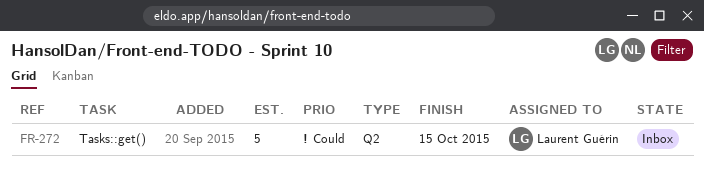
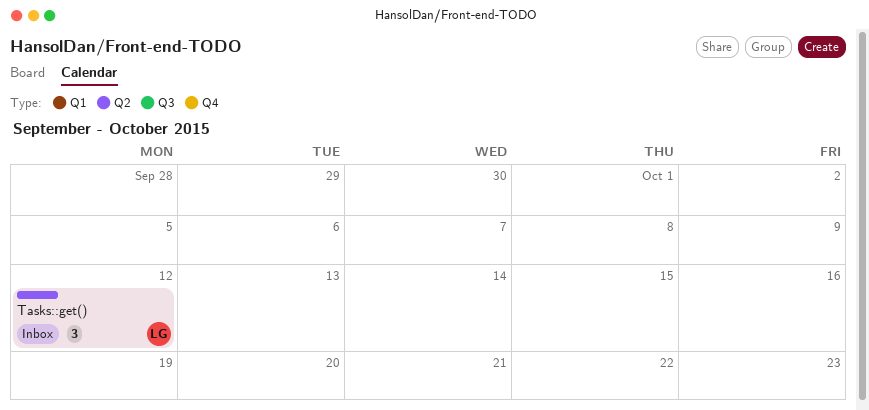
Tasks::get(), estimate: 5 -> 3
Tasks::get(), due: Oct 15 -> Oct 12

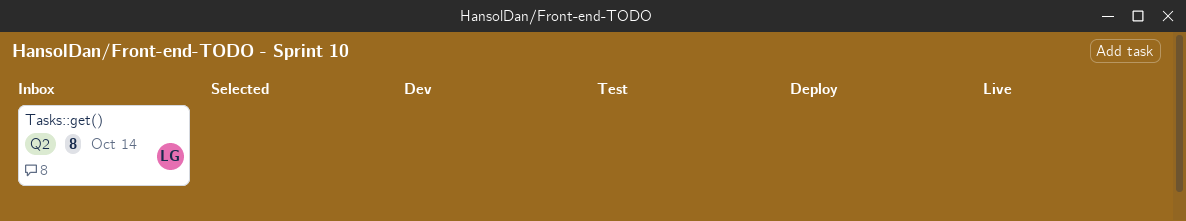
Tasks::get(), estimate: 3 -> 8
Tasks::get(), due: Oct 12 -> Oct 14

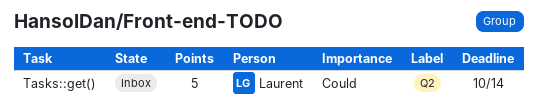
Tasks::get(), estimate: 8 -> 5

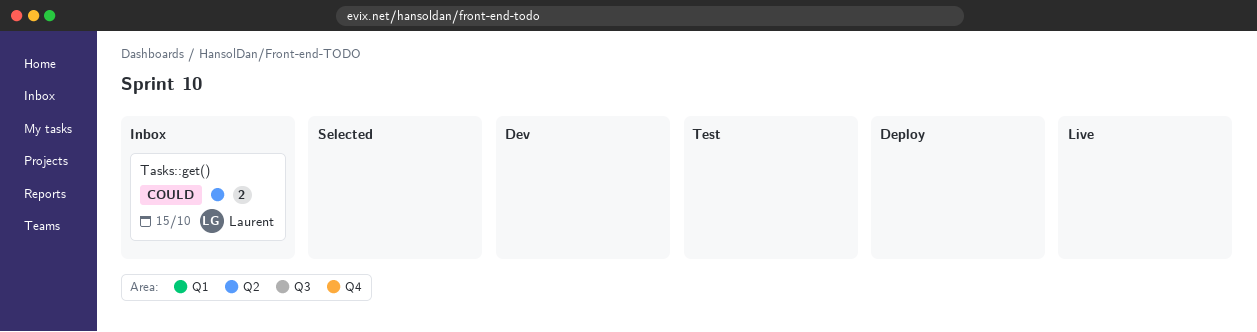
Tasks::get(), estimate: 5 -> 2
Tasks::get(), due: Oct 14 -> Oct 15

